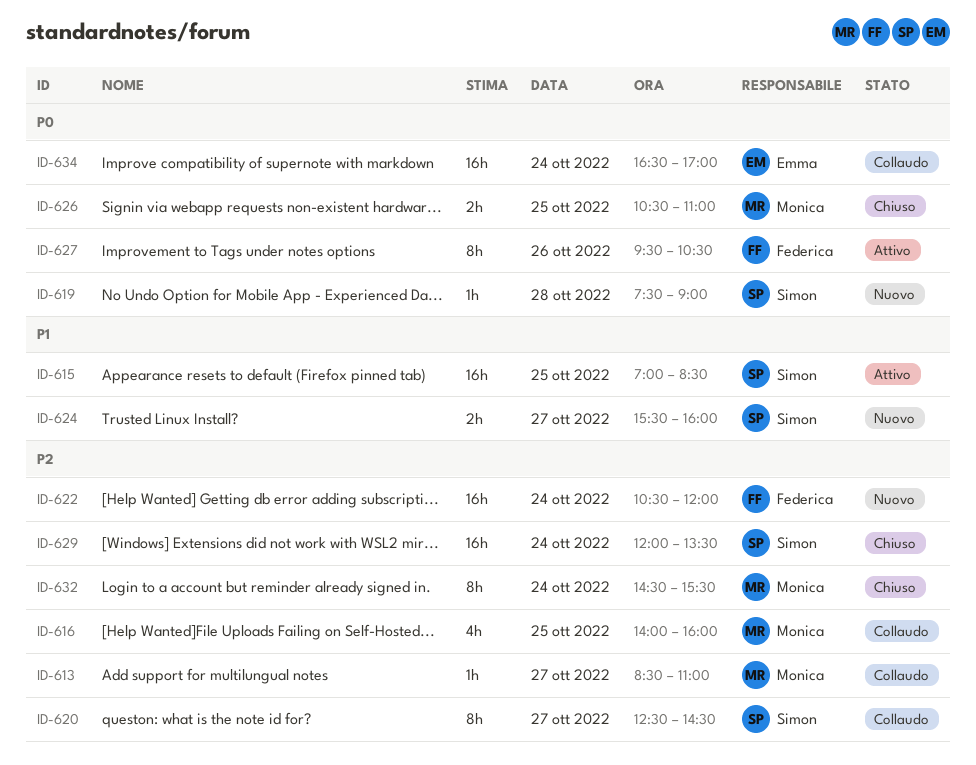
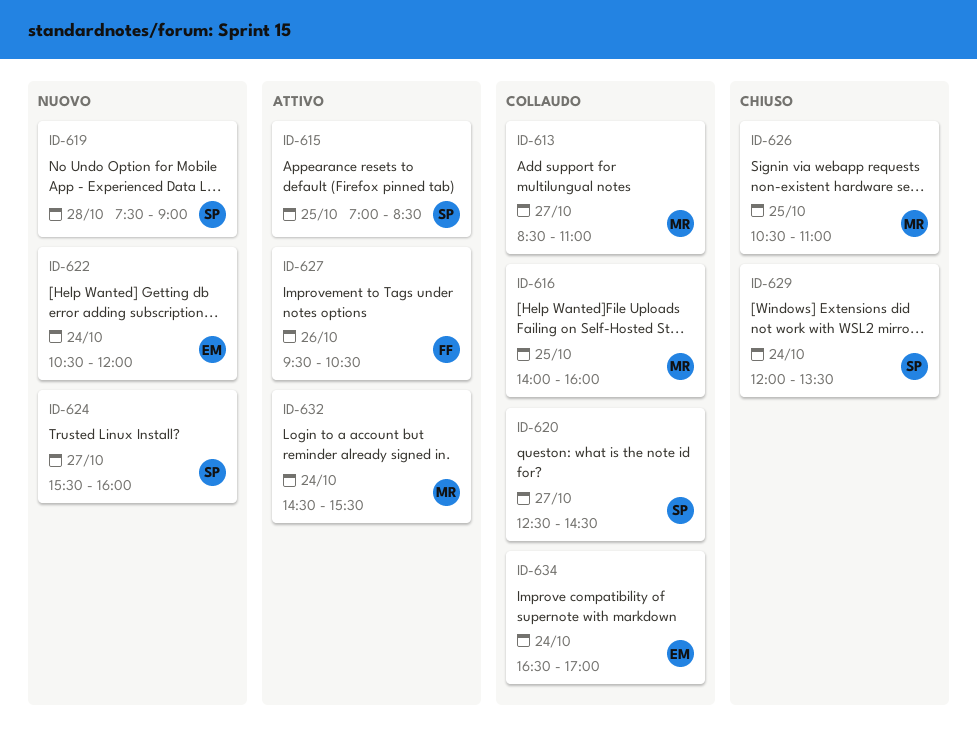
ID-622, owner: Federica -> Emma
ID-632, status: Chiuso -> Attivo

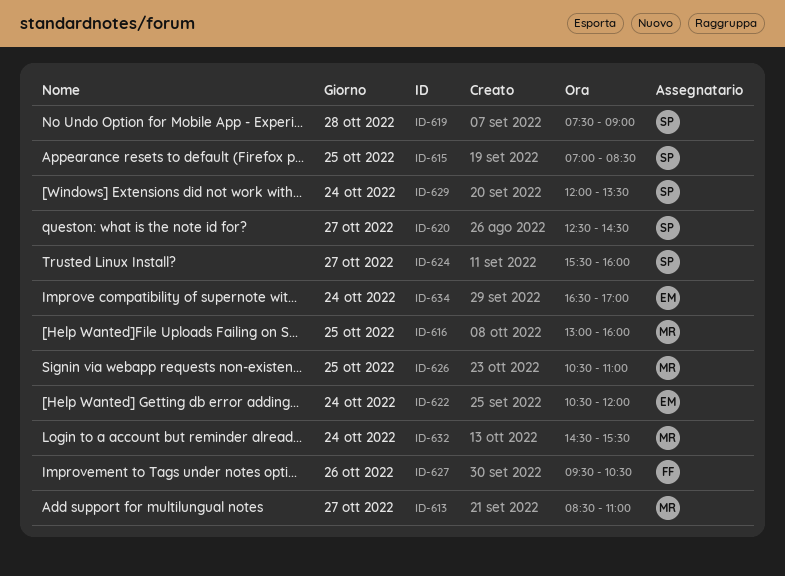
ID-616, begins: 14:00 -> 13:00

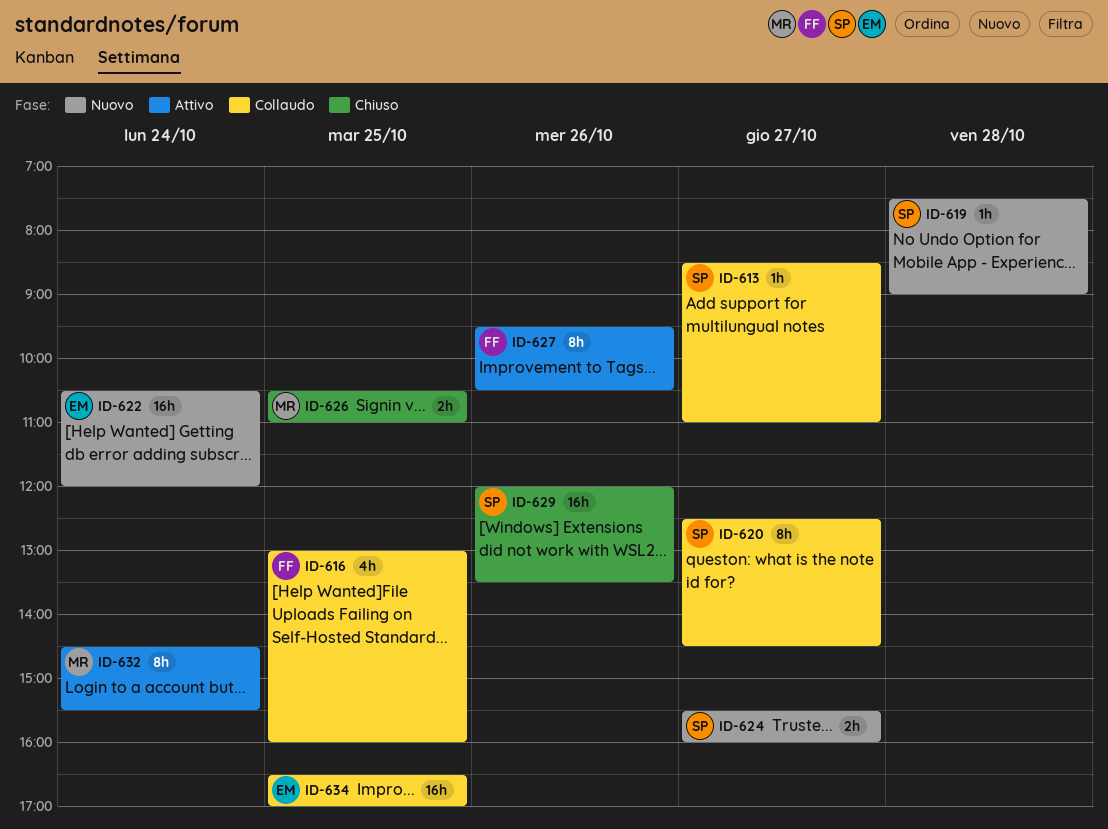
ID-613, owner: MR -> SP
ID-615: present -> none
ID-616, owner: MR -> FF
ID-629, day: Oct 24 -> Oct 26
ID-634, day: Oct 24 -> Oct 25

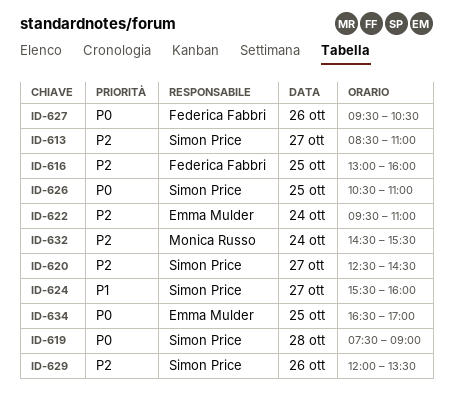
ID-622, begins: 10:30 -> 09:30
ID-622, ends: 12:00 -> 11:00
ID-626, owner: Monica Russo -> Simon Price

